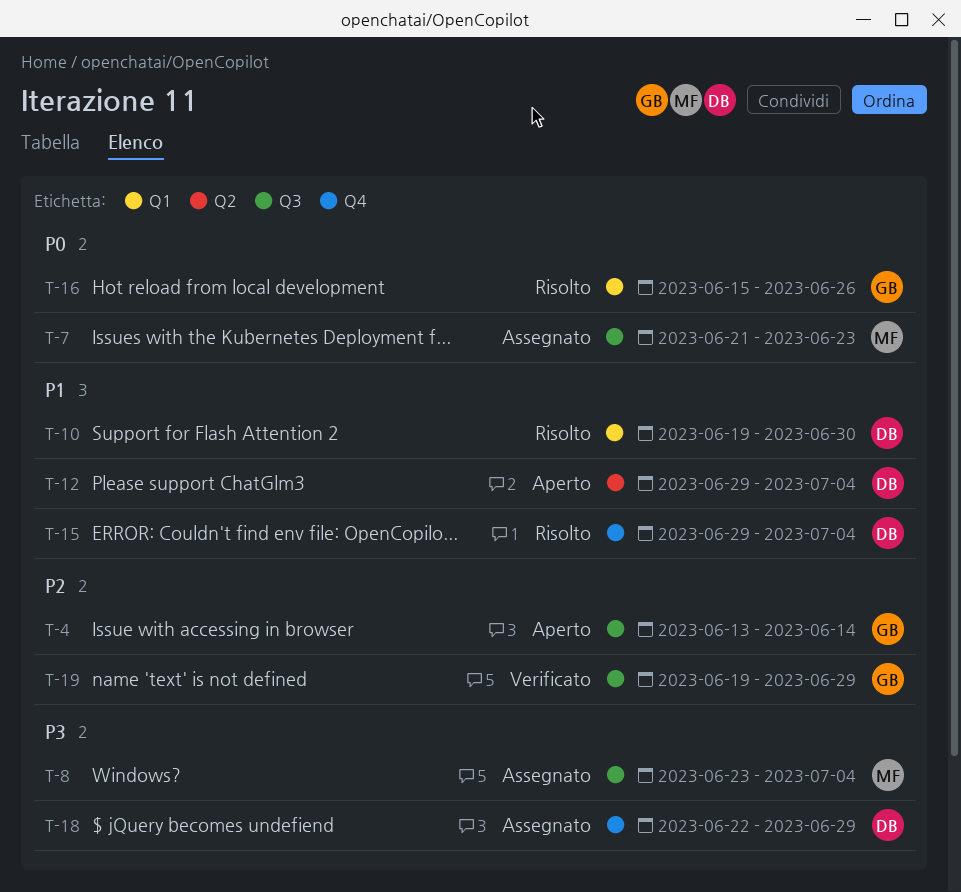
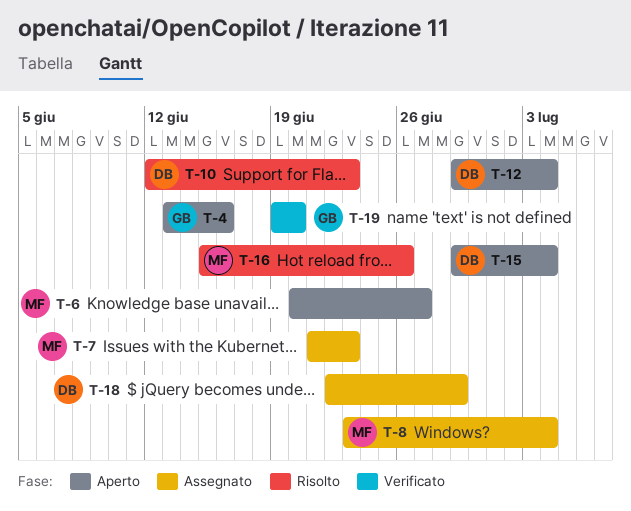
T-4, due: Jun 14 -> Jun 16
T-6: none -> present
T-10, start: Jun 19 -> Jun 12
T-10, due: Jun 30 -> Jun 23
T-15, status: Risolto -> Aperto
T-16, owner: GB -> MF
T-19, due: Jun 29 -> Jun 20

